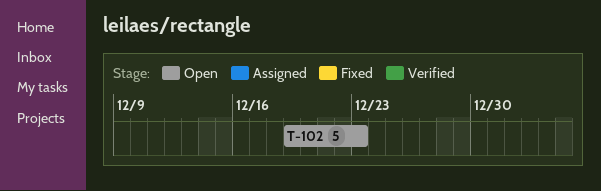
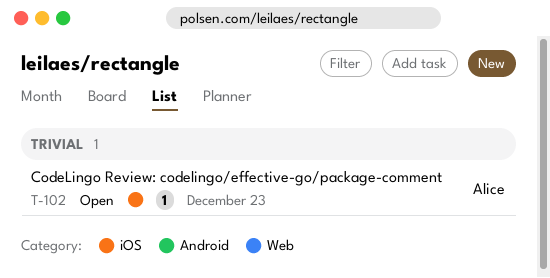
T-102, estimate: 5 -> 1

